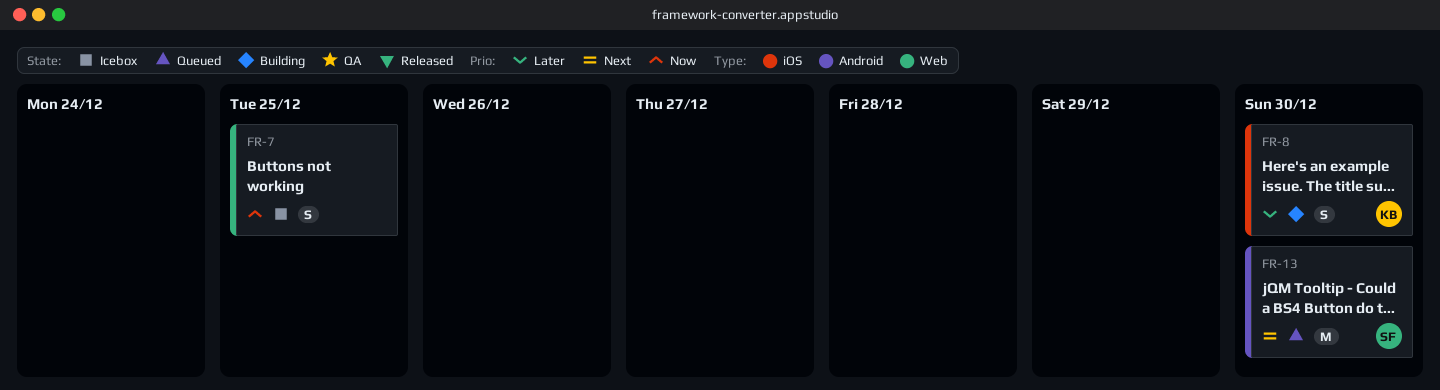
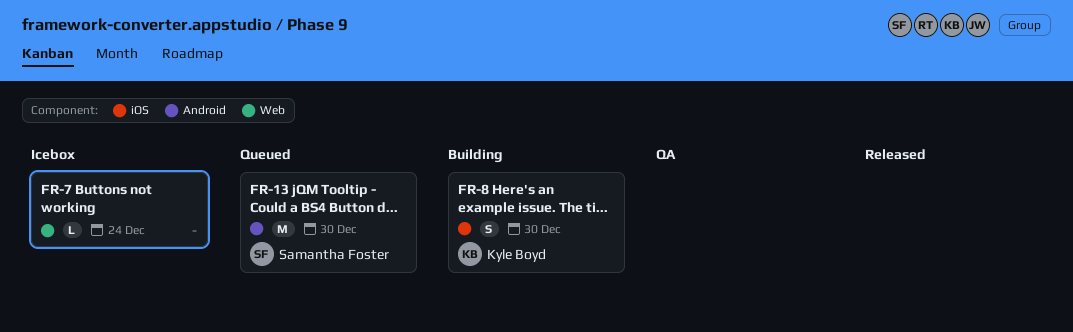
FR-7, estimate: S -> L
FR-7, due: Dec 25 -> Dec 24

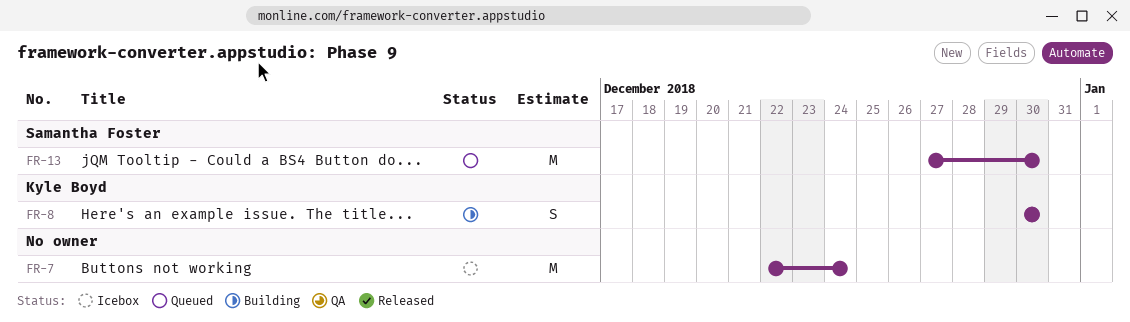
FR-7, estimate: L -> M

